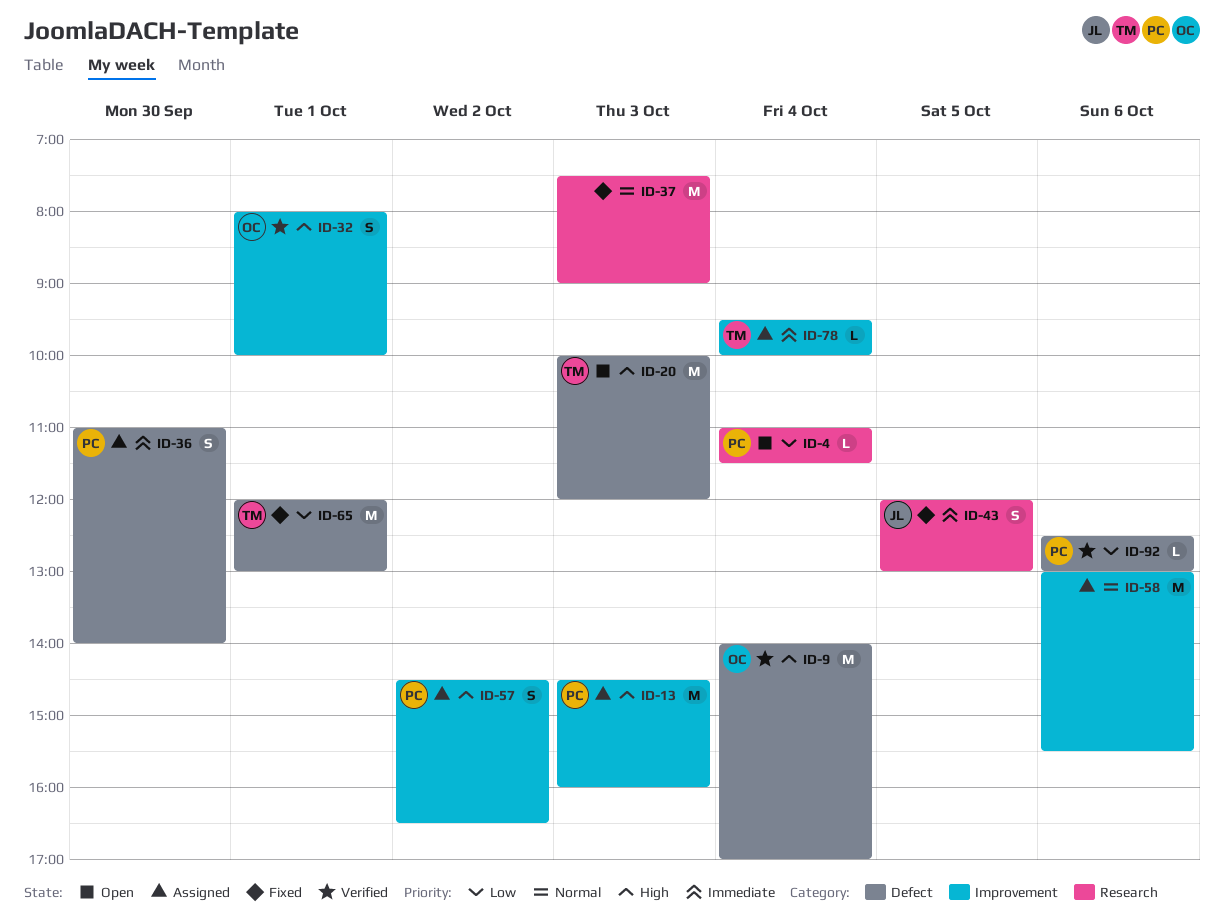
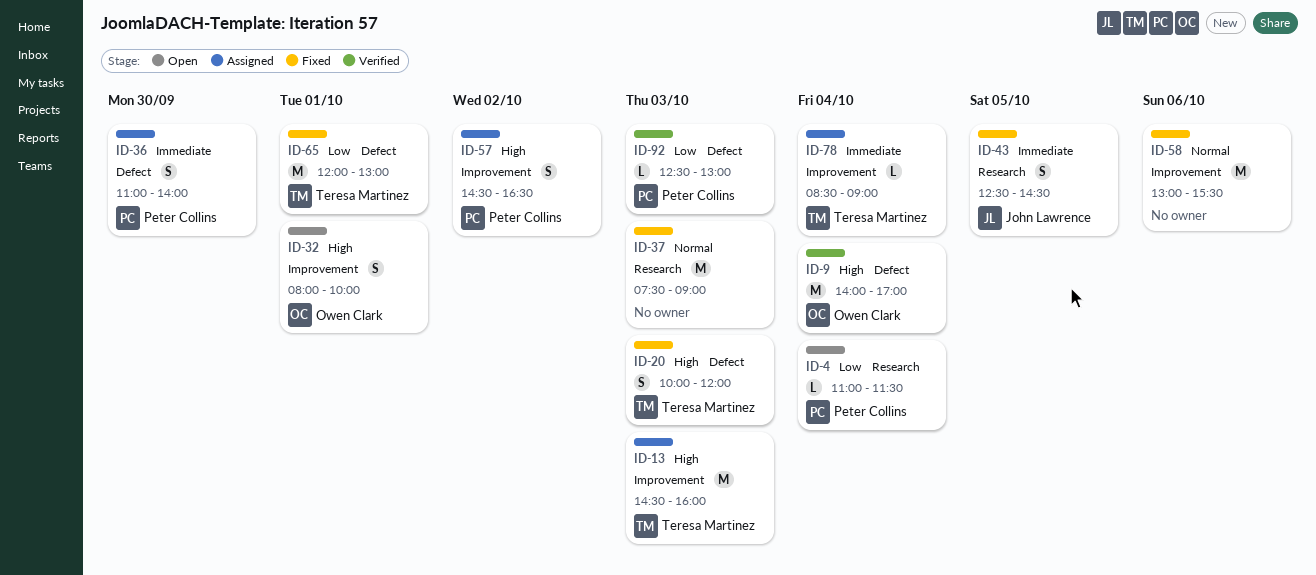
ID-13, owner: Peter Collins -> Teresa Martinez
ID-20, status: Open -> Fixed
ID-20, estimate: M -> S
ID-32, status: Verified -> Open
ID-43, begins: 12:00 -> 12:30
ID-43, ends: 13:00 -> 14:30
ID-58, status: Assigned -> Fixed
ID-78, begins: 09:30 -> 08:30
ID-78, ends: 10:00 -> 09:00
ID-92, day: Oct 6 -> Oct 3

